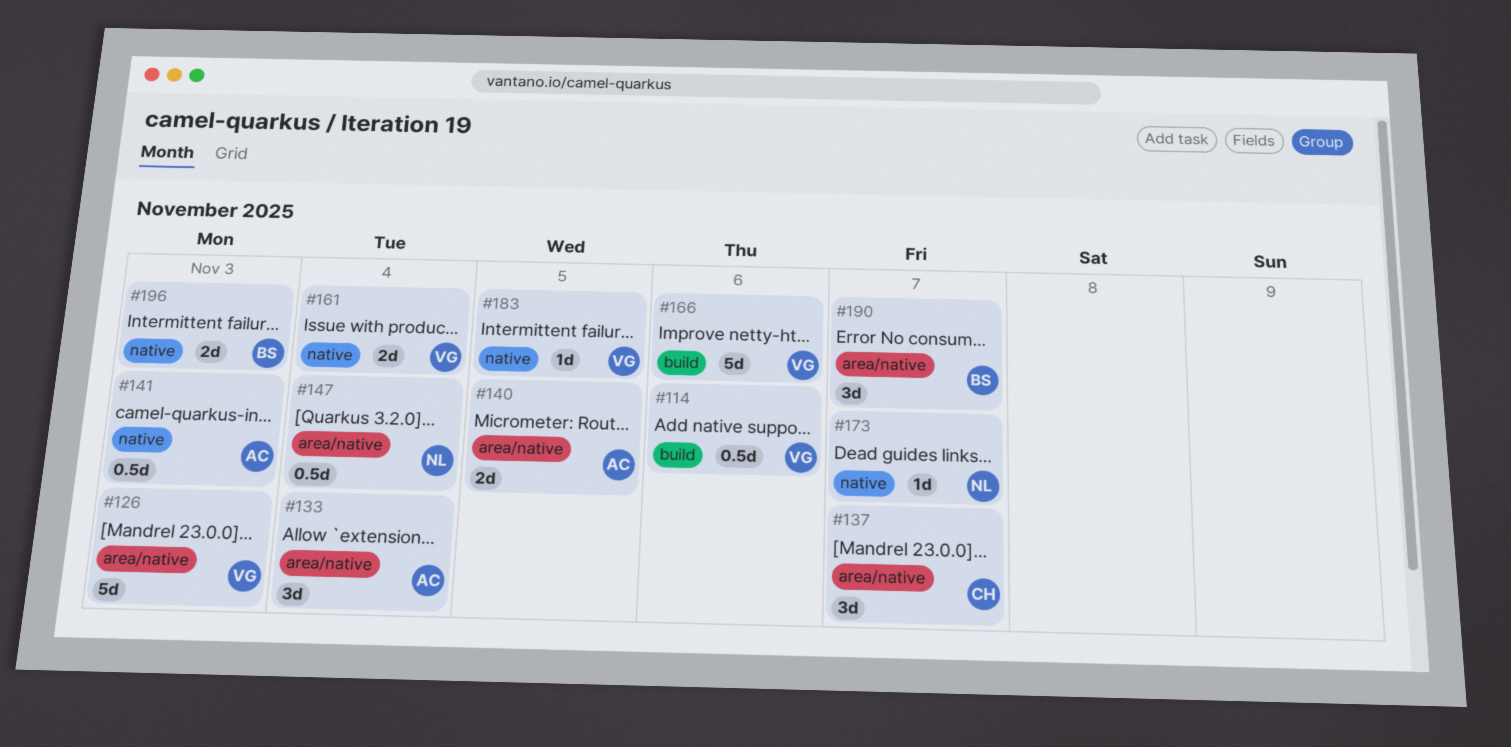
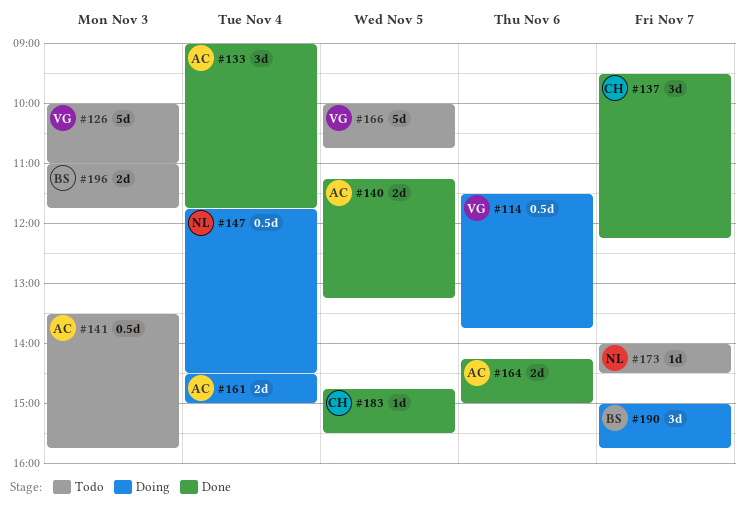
#161, owner: VG -> AC
#164: none -> present
#166, day: Nov 6 -> Nov 5
#183, owner: VG -> CH

